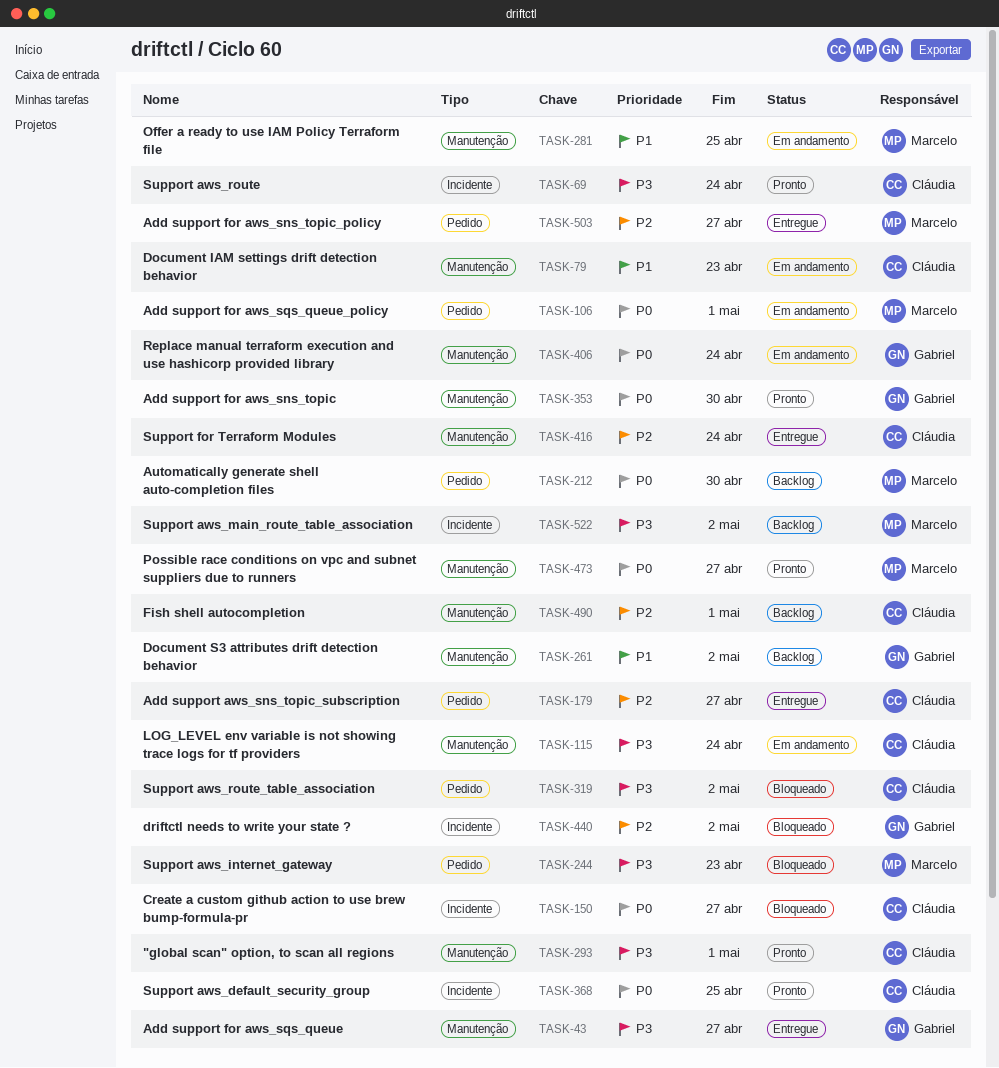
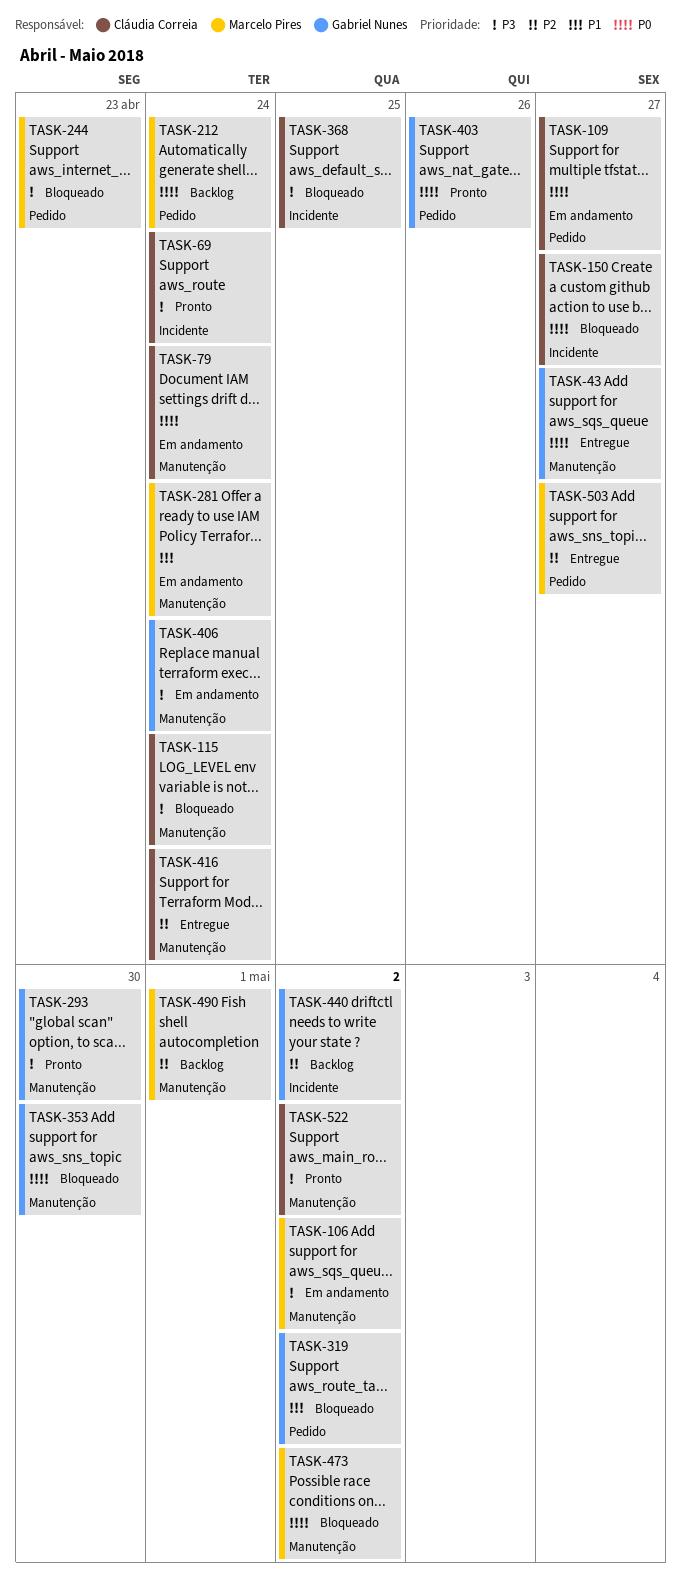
TASK-43, priority: P3 -> P0
TASK-79, priority: P1 -> P0
TASK-79, due: Apr 23 -> Apr 24
TASK-106, priority: P0 -> P3
TASK-106, label: Pedido -> Manutenção
TASK-106, due: May 1 -> May 2
TASK-109: none -> present
TASK-115, status: Em andamento -> Bloqueado
TASK-179: present -> none
TASK-212, due: Apr 30 -> Apr 24
TASK-261: present -> none
TASK-281, due: Apr 25 -> Apr 24
TASK-293, owner: Cláudia Correia -> Gabriel Nunes
TASK-293, due: May 1 -> Apr 30
TASK-319, owner: Cláudia Correia -> Gabriel Nunes
TASK-319, priority: P3 -> P1
TASK-353, status: Pronto -> Bloqueado
TASK-368, status: Pronto -> Bloqueado
TASK-368, priority: P0 -> P3
TASK-403: none -> present
TASK-406, priority: P0 -> P3
TASK-440, status: Bloqueado -> Backlog
TASK-473, status: Pronto -> Bloqueado
TASK-473, due: Apr 27 -> May 2
TASK-490, owner: Cláudia Correia -> Marcelo Pires
TASK-522, status: Backlog -> Pronto
TASK-522, owner: Marcelo Pires -> Cláudia Correia
TASK-522, label: Incidente -> Manutenção

